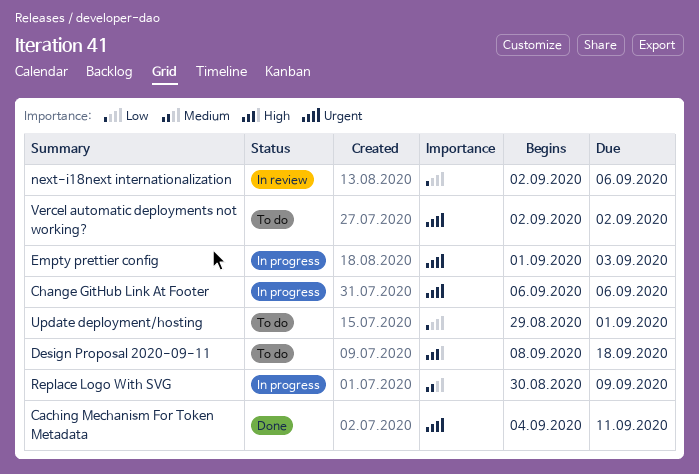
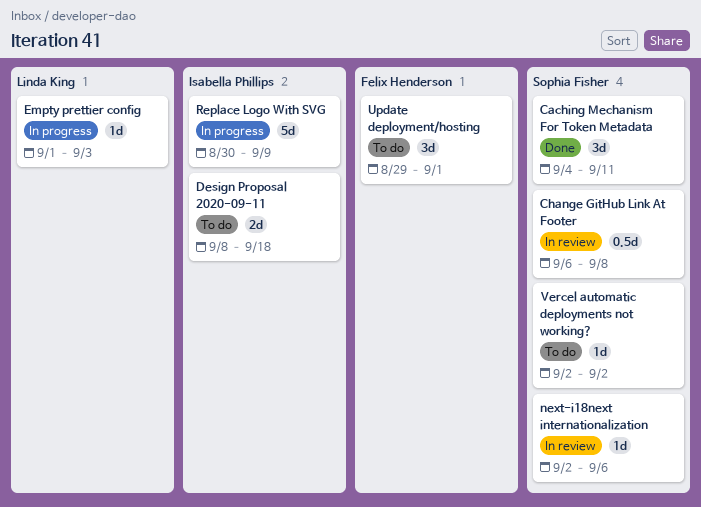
Change GitHub Link At Footer, status: In progress -> In review
Change GitHub Link At Footer, due: Sep 6 -> Sep 8

